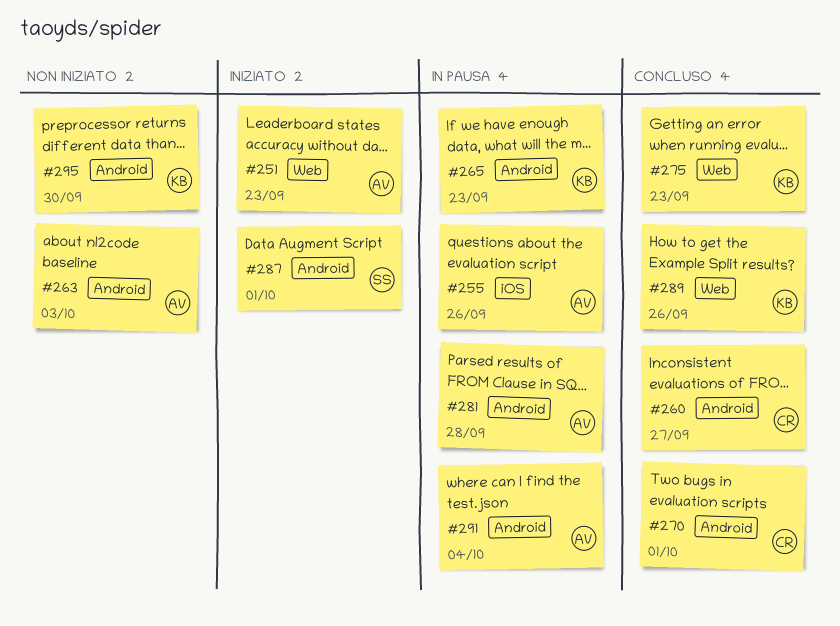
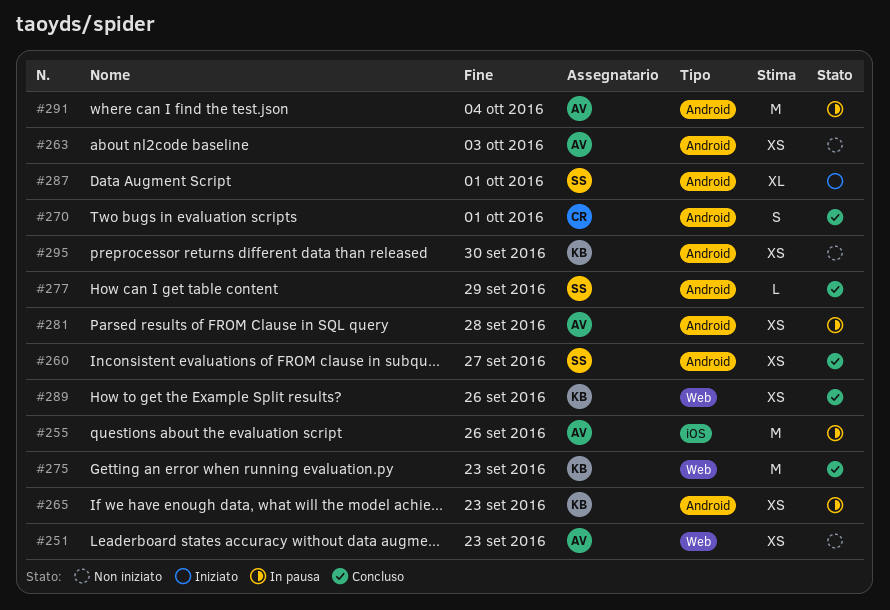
#251, status: Iniziato -> Non iniziato
#260, owner: CR -> SS
#277: none -> present

